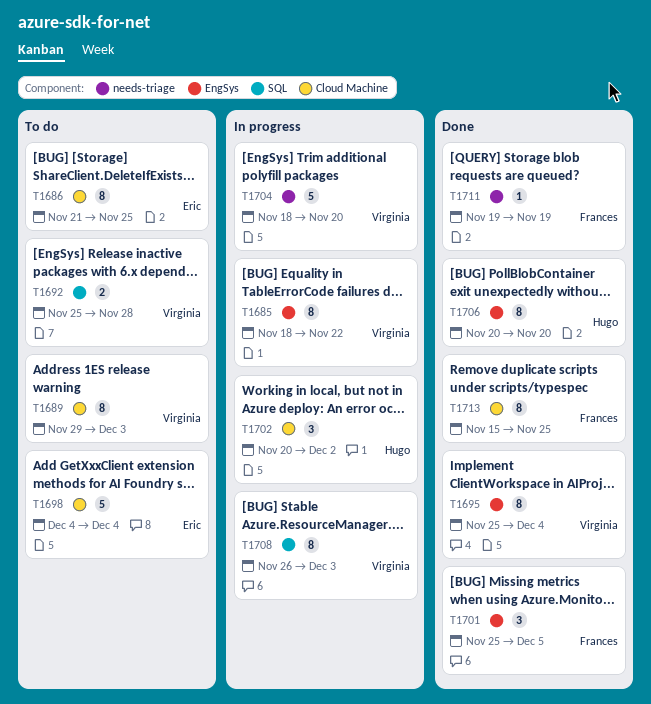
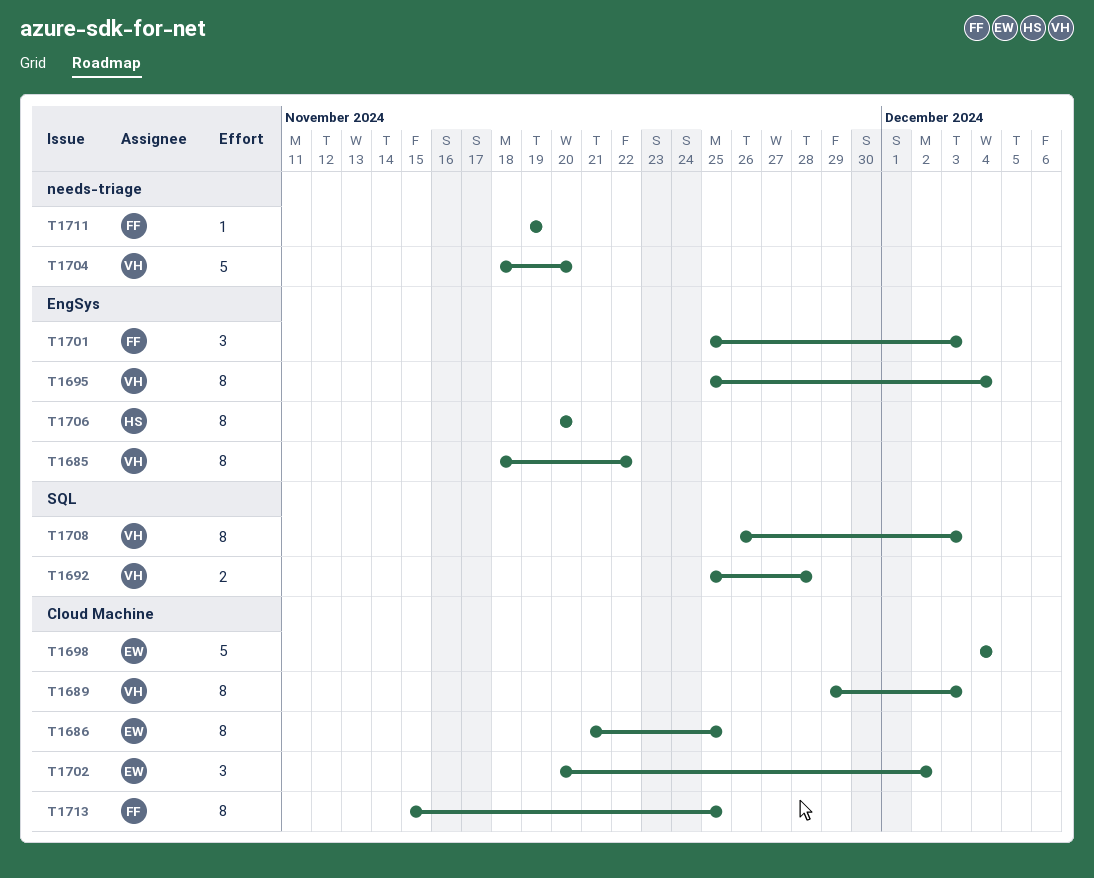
T1701, due: Dec 5 -> Dec 3
T1702, owner: Hugo -> Eric

